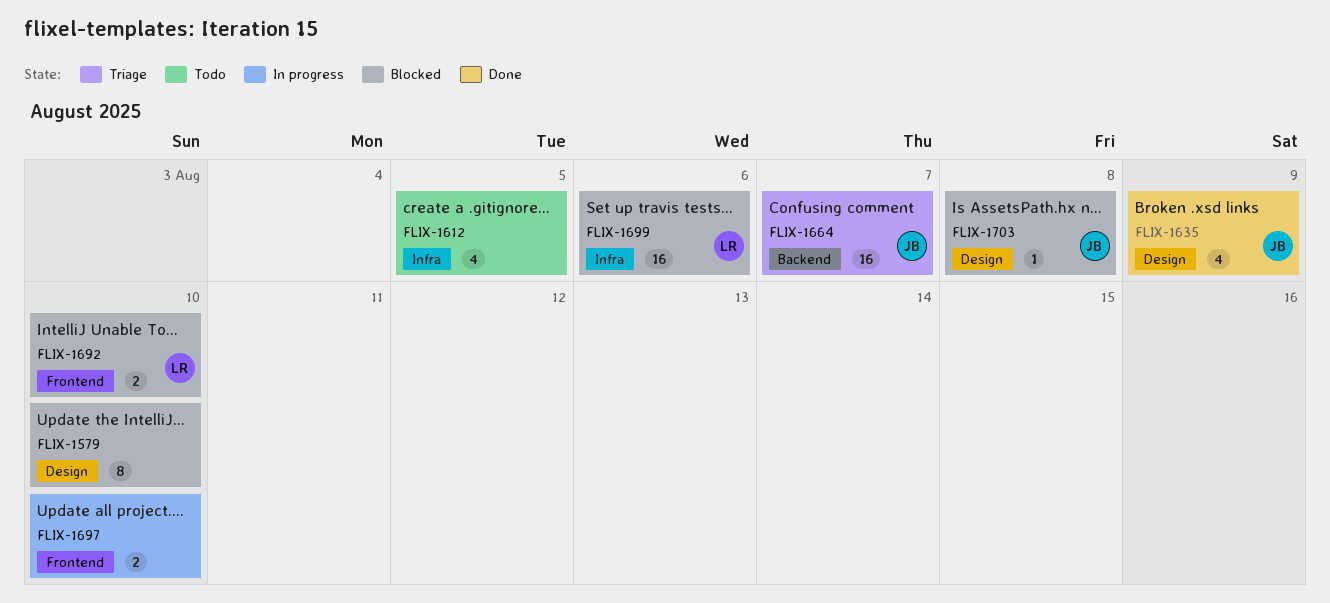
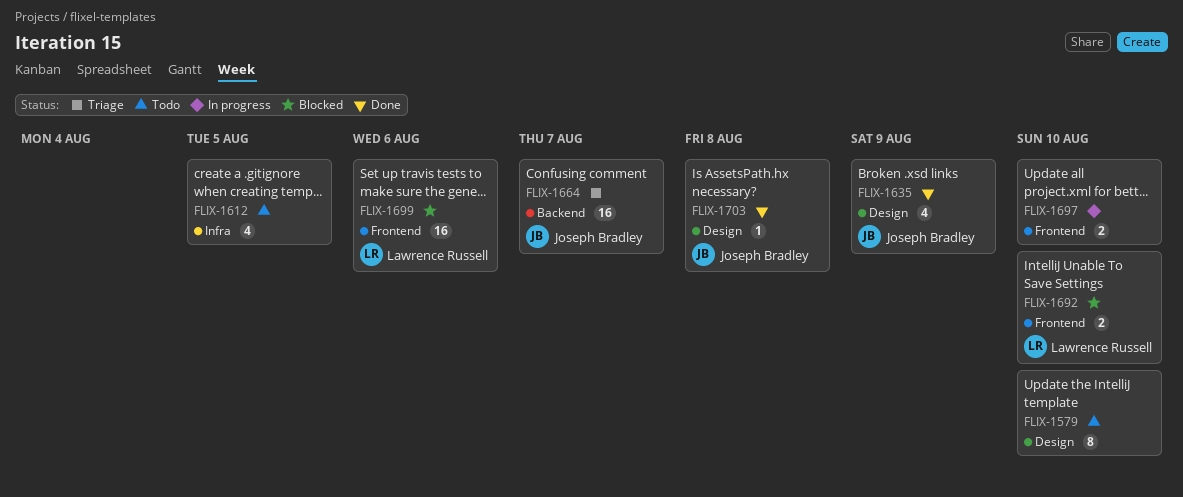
FLIX-1579, status: Blocked -> Todo
FLIX-1699, label: Infra -> Frontend
FLIX-1703, status: Blocked -> Done

